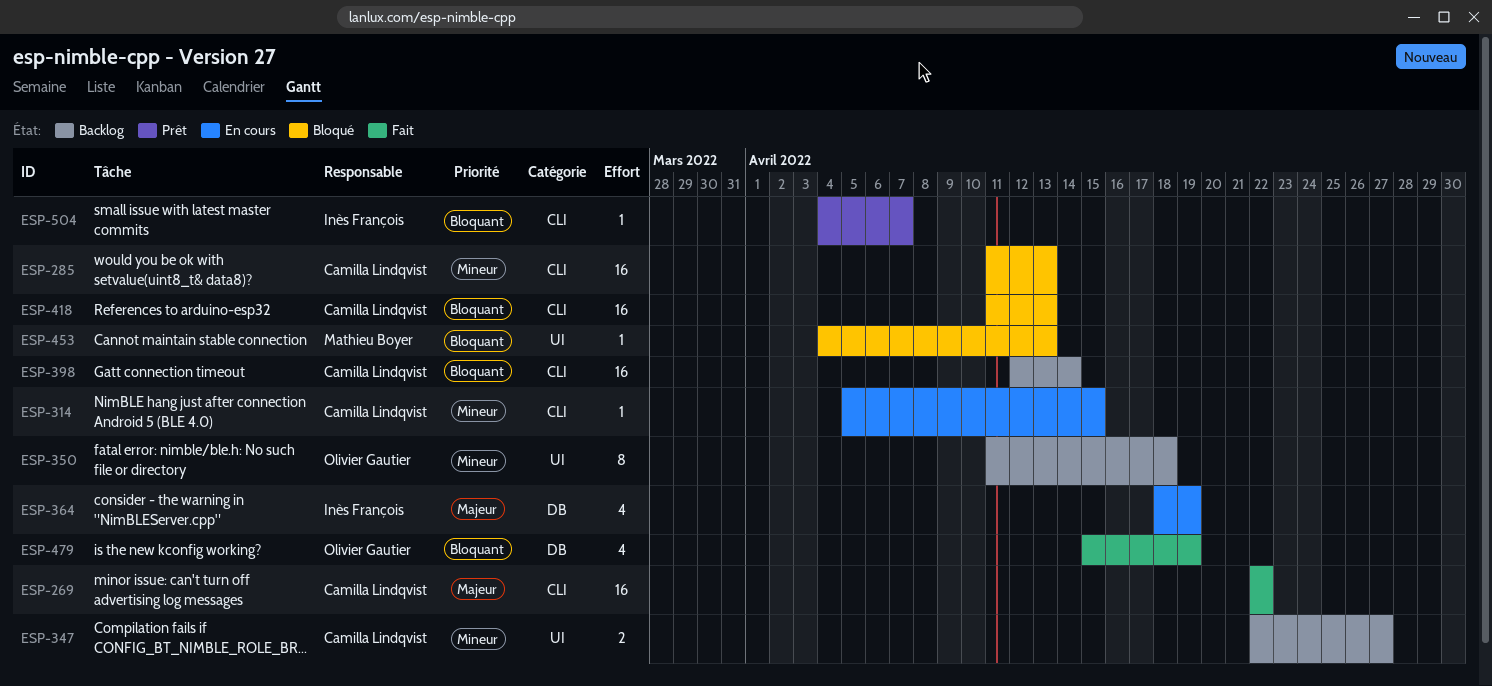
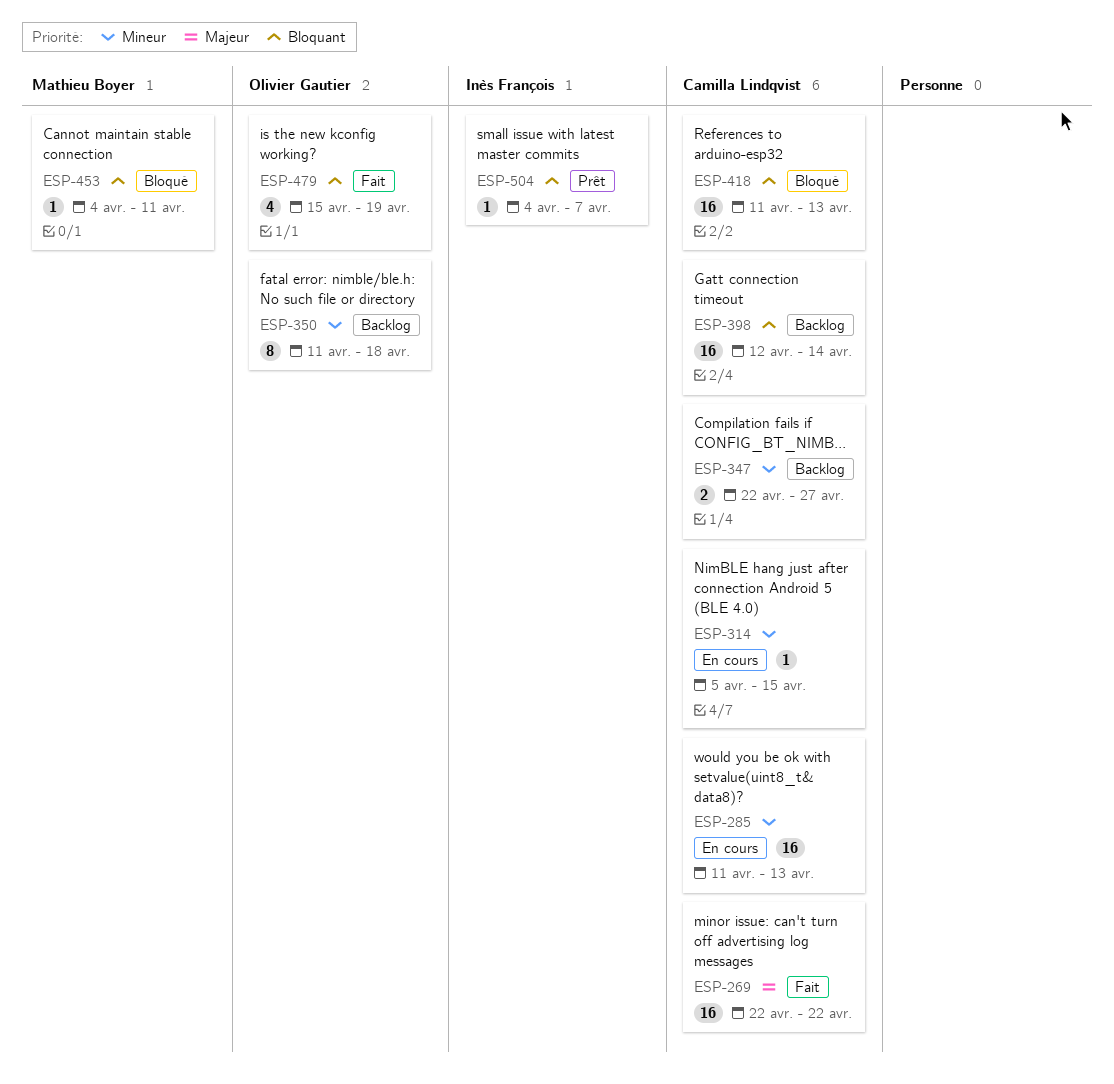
ESP-285, status: Bloqué -> En cours
ESP-364: present -> none
ESP-453, due: Apr 13 -> Apr 11

